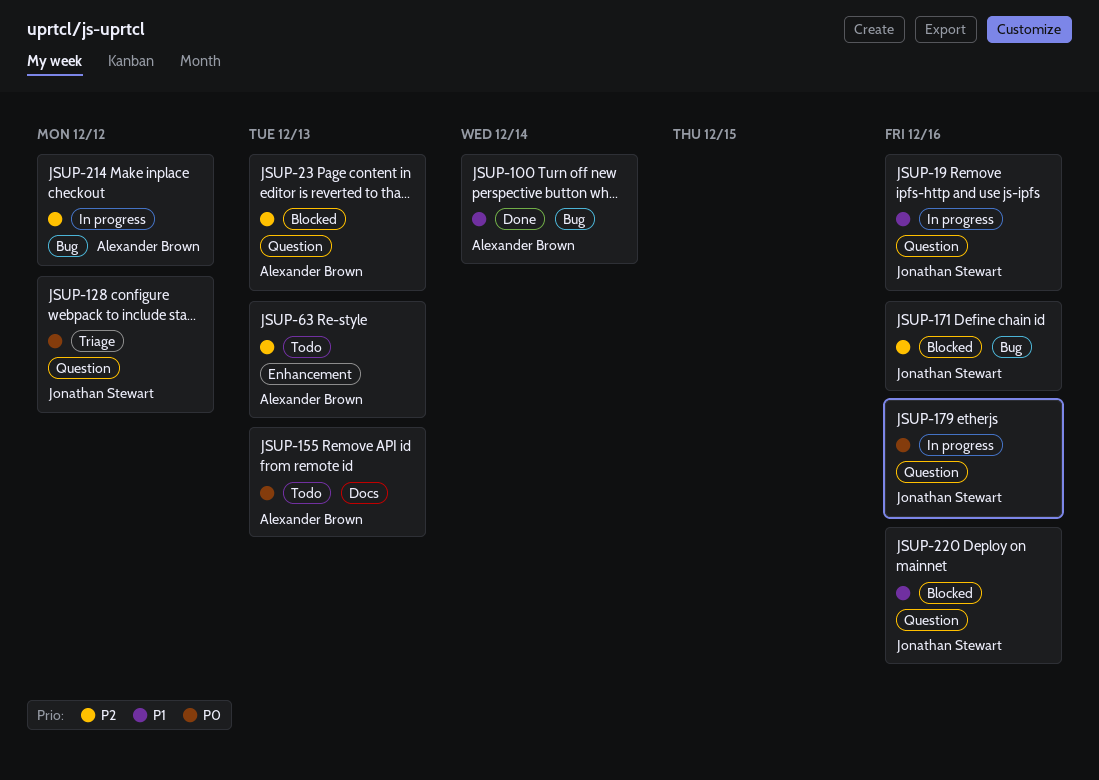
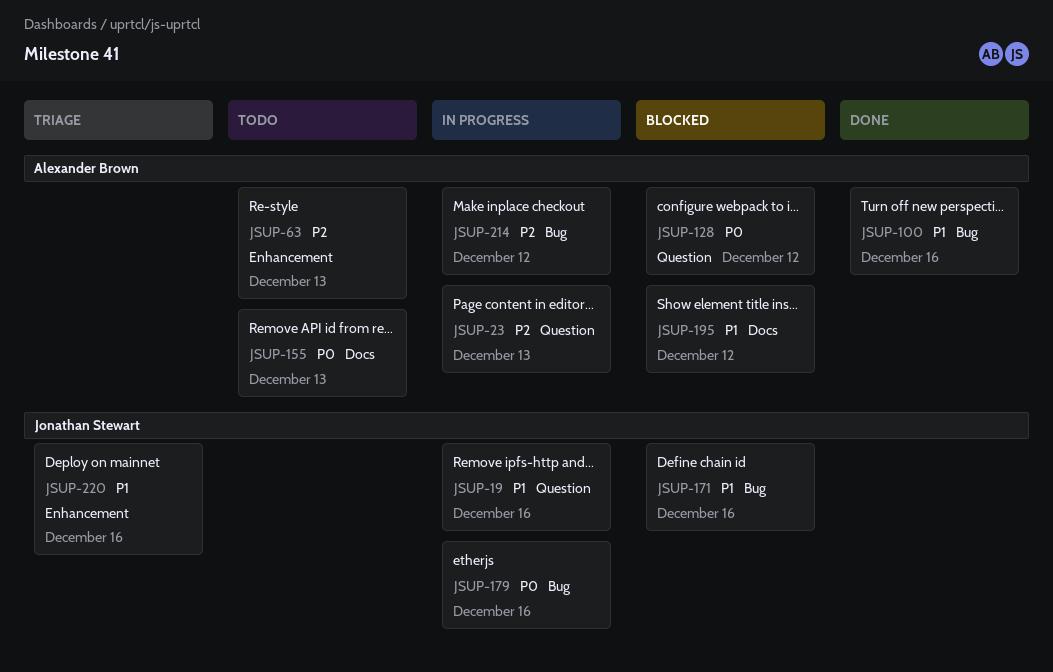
JSUP-23, status: Blocked -> In progress
JSUP-100, due: Dec 14 -> Dec 16
JSUP-128, status: Triage -> Blocked
JSUP-128, owner: Jonathan Stewart -> Alexander Brown
JSUP-171, priority: P2 -> P1
JSUP-179, label: Question -> Bug
JSUP-195: none -> present
JSUP-220, status: Blocked -> Triage
JSUP-220, label: Question -> Enhancement

